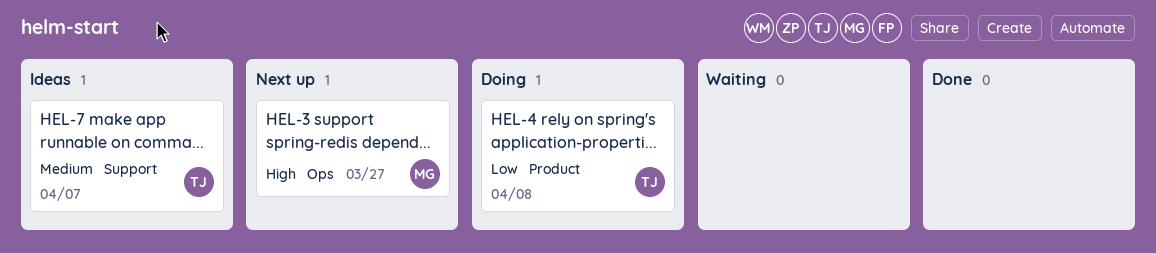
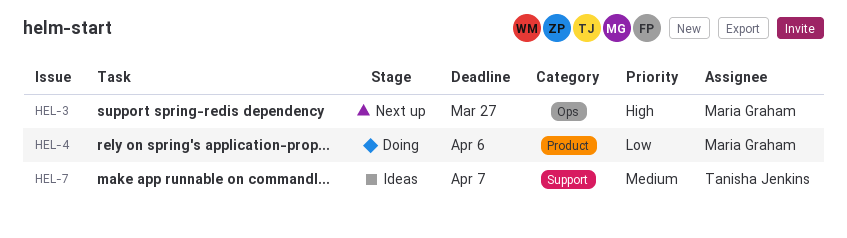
HEL-4, owner: Tanisha Jenkins -> Maria Graham
HEL-4, due: Apr 8 -> Apr 6

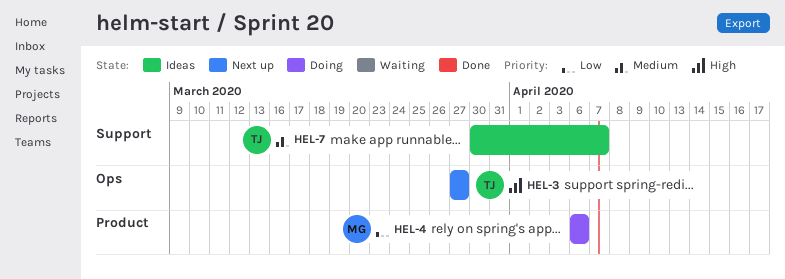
HEL-3, owner: Maria Graham -> Tanisha Jenkins

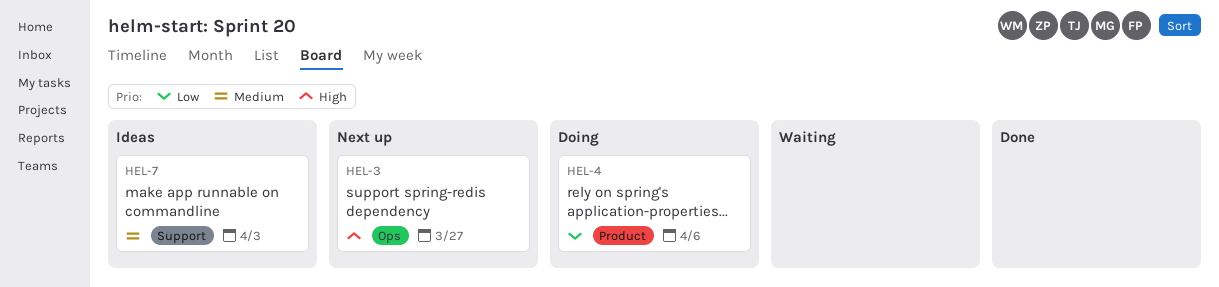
HEL-7, due: Apr 7 -> Apr 3

